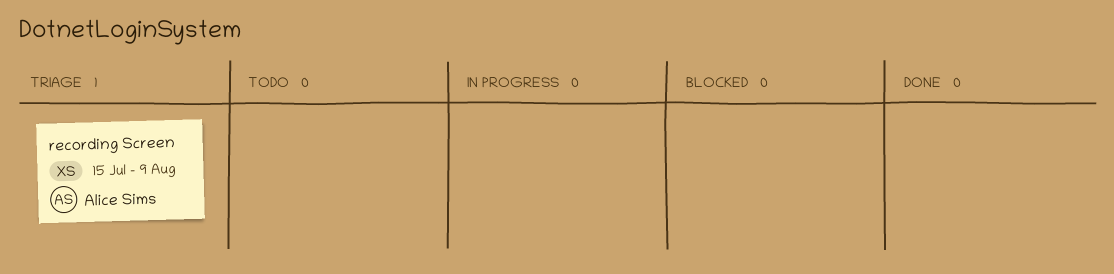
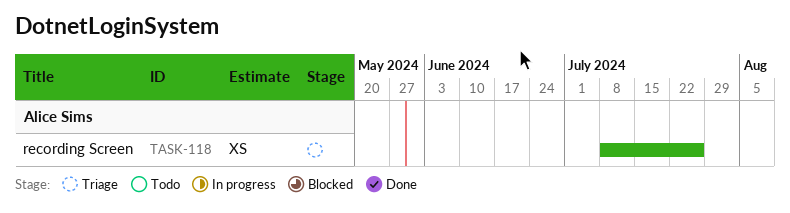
recording Screen, start: Jul 15 -> Jul 8
recording Screen, due: Aug 9 -> Jul 26

